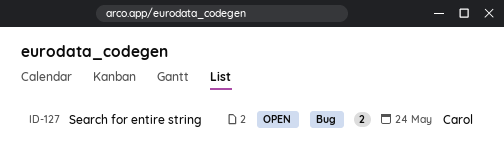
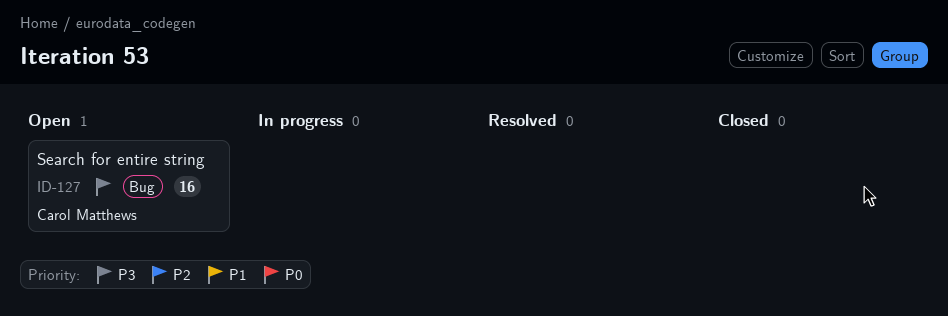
ID-127, estimate: 2 -> 16

